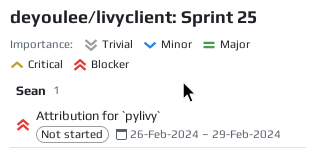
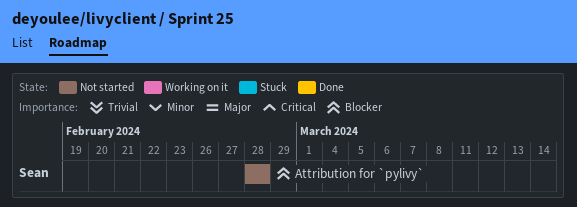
Attribution for `pylivy`, start: Feb 26 -> Feb 28
Attribution for `pylivy`, due: Feb 29 -> Feb 28

